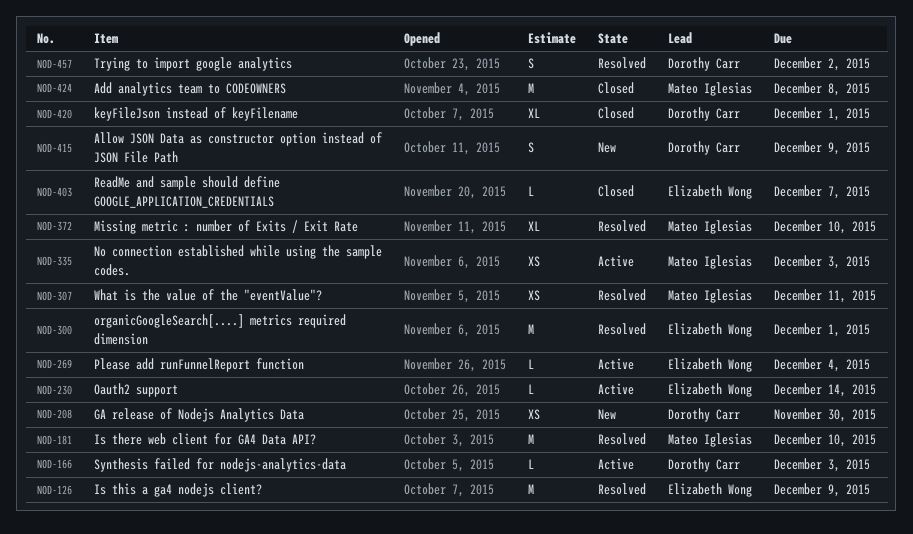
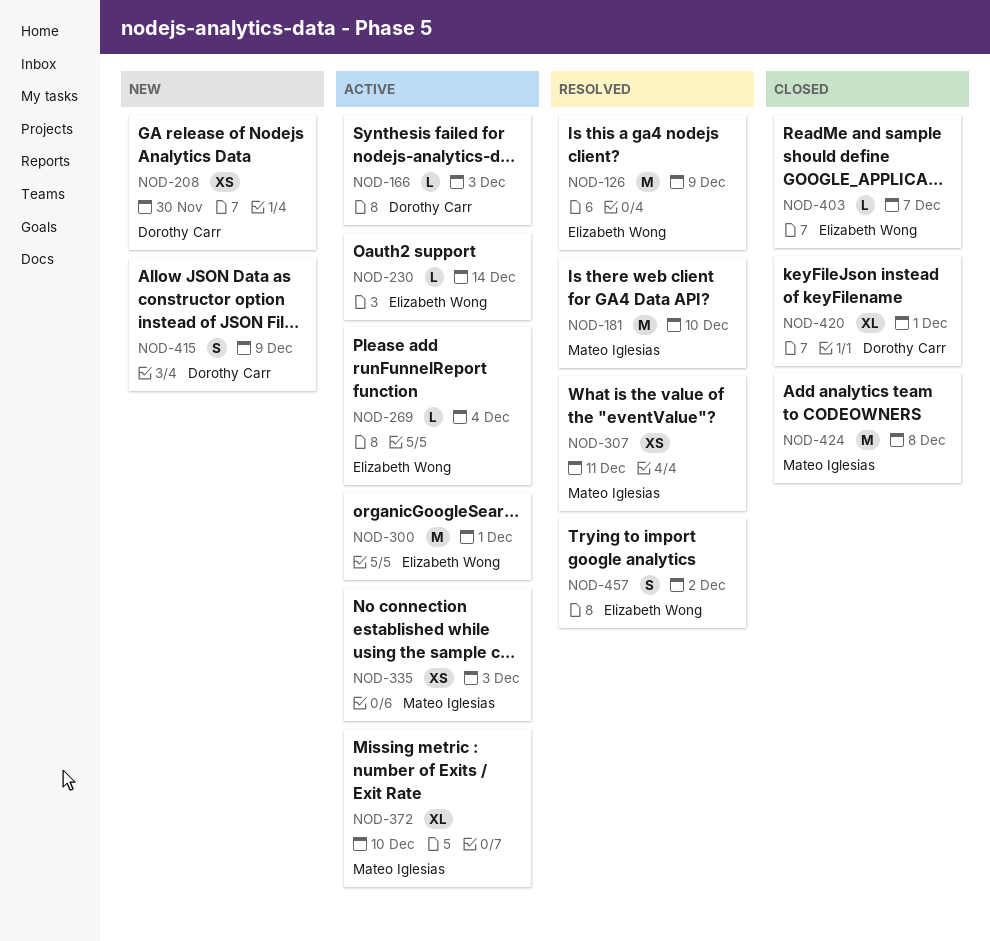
NOD-300, status: Resolved -> Active
NOD-372, status: Resolved -> Active
NOD-457, owner: Dorothy Carr -> Elizabeth Wong

